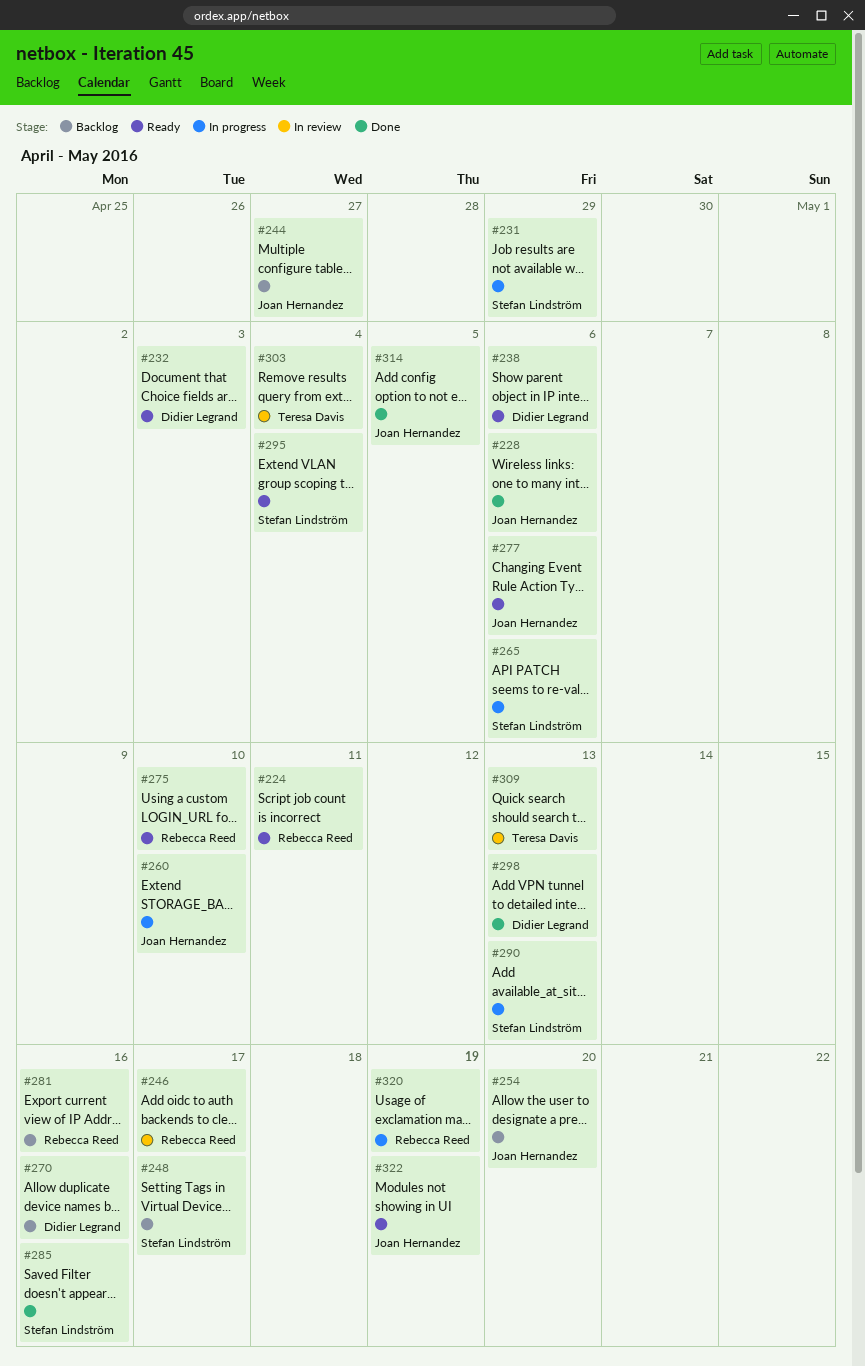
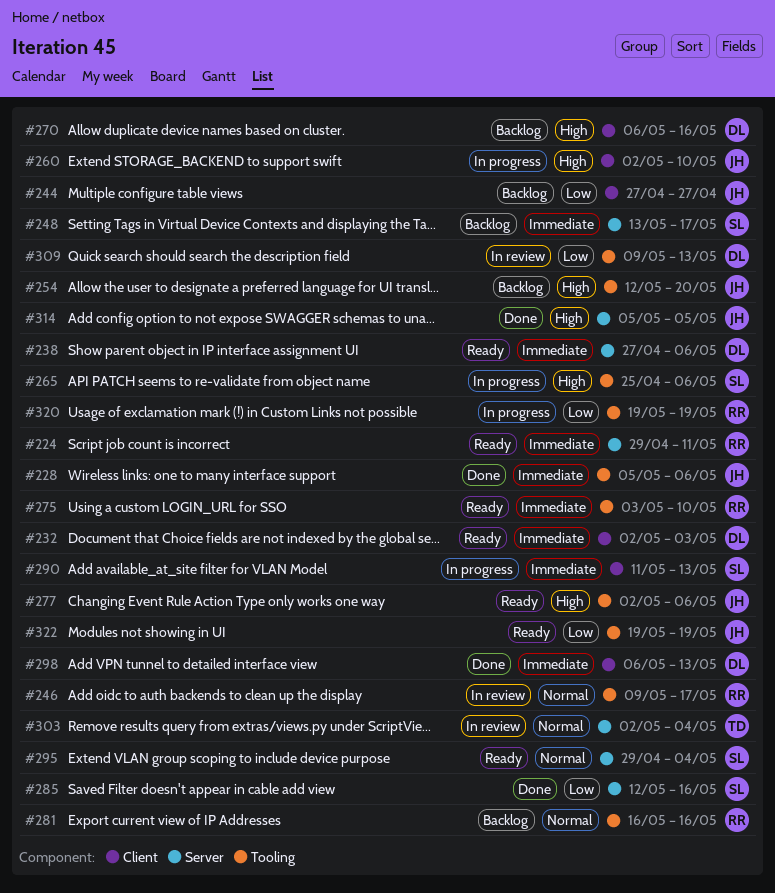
#231: present -> none
#309, owner: Teresa Davis -> Didier Legrand

